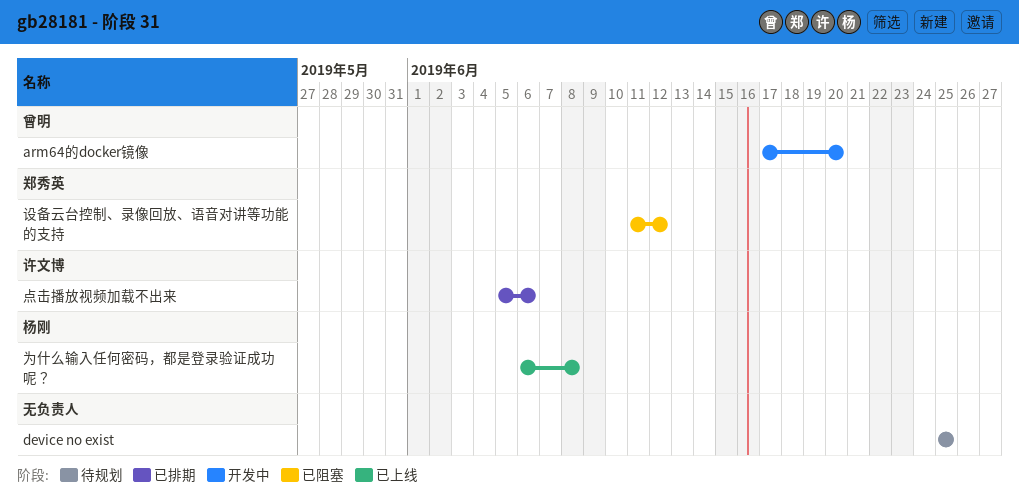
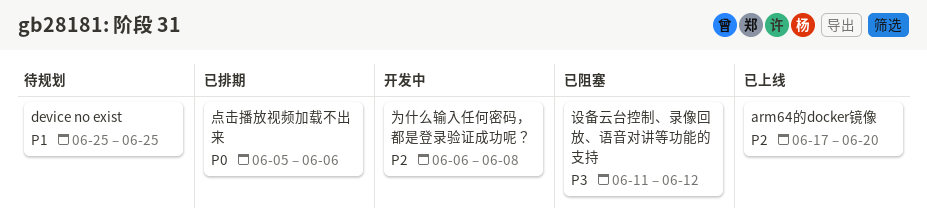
arm64的docker镜像, status: 开发中 -> 已上线
为什么输入任何密码，都是登录验证成功呢？, status: 已上线 -> 开发中

